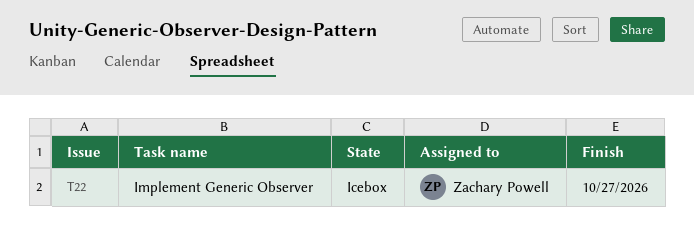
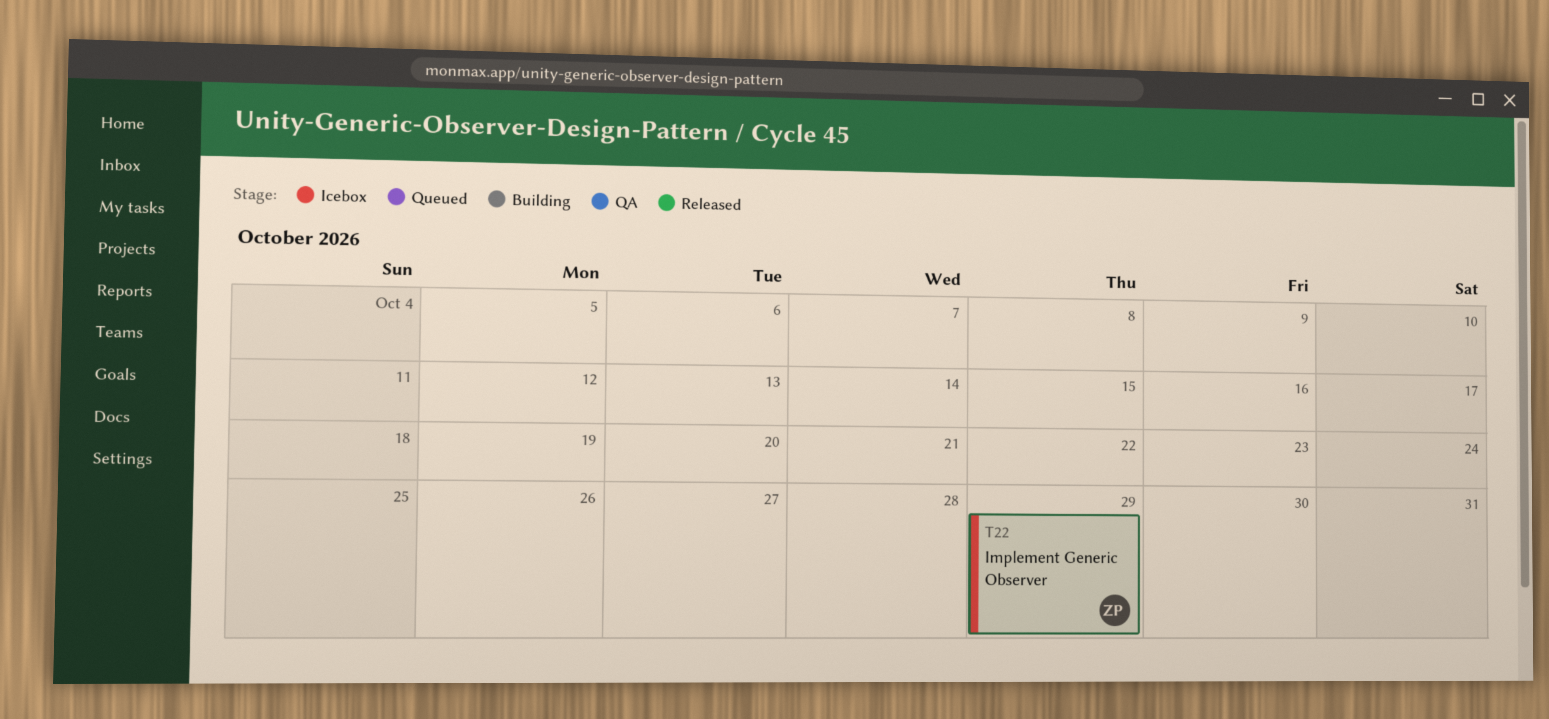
T22, due: Oct 27 -> Oct 29

